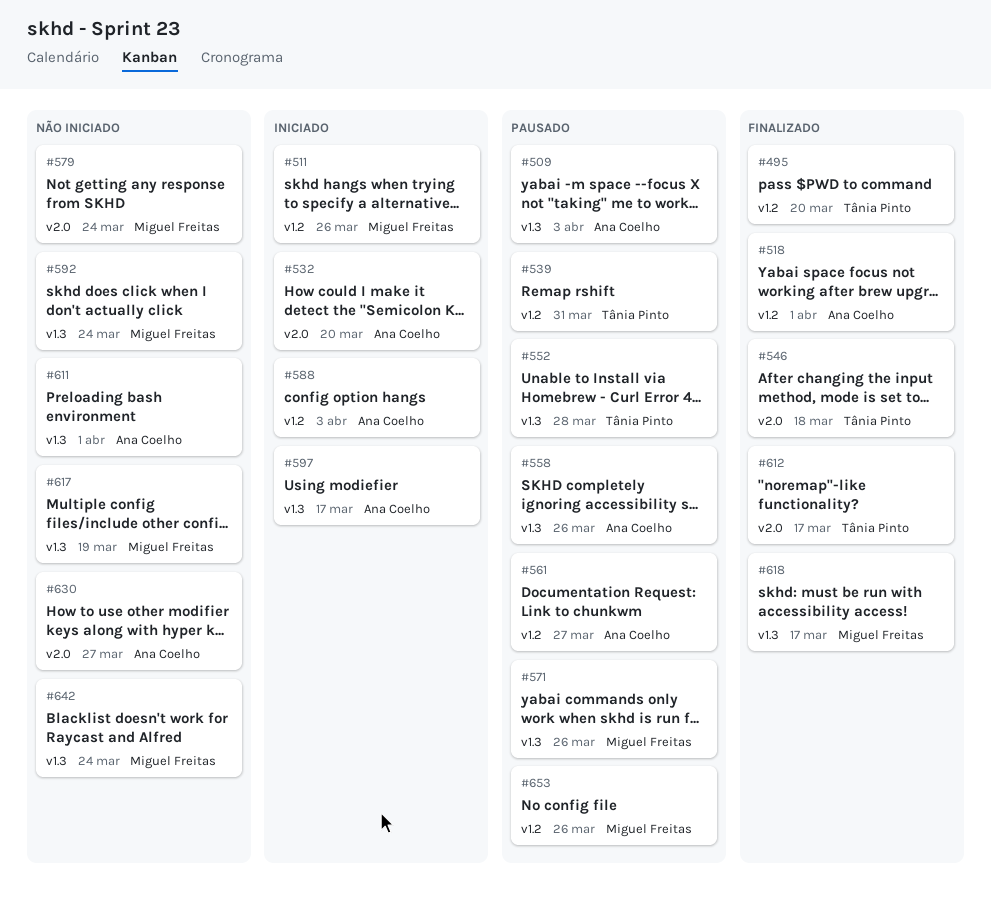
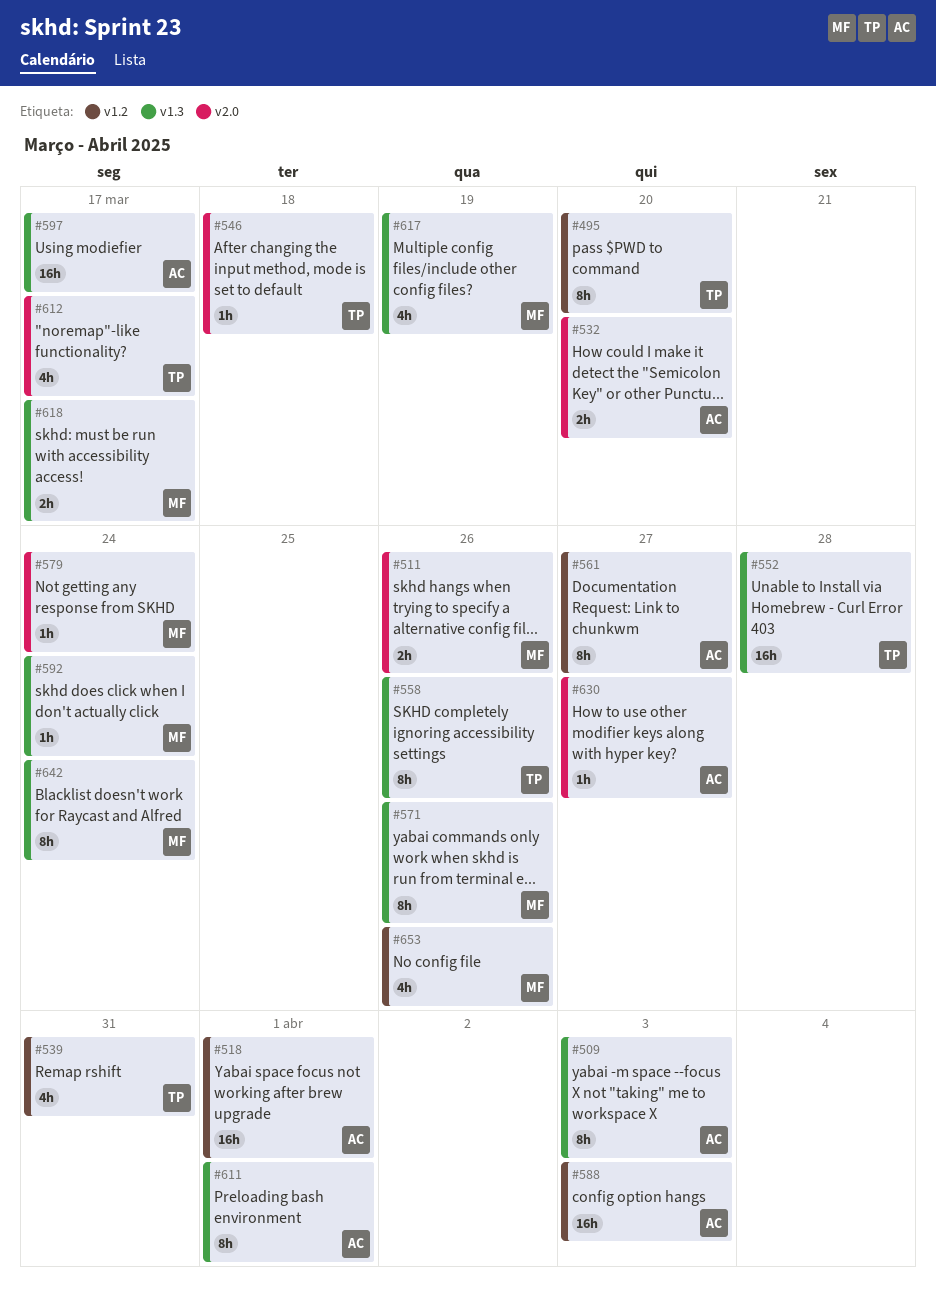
#511, label: v1.2 -> v2.0
#558, owner: Ana Coelho -> Tânia Pinto

